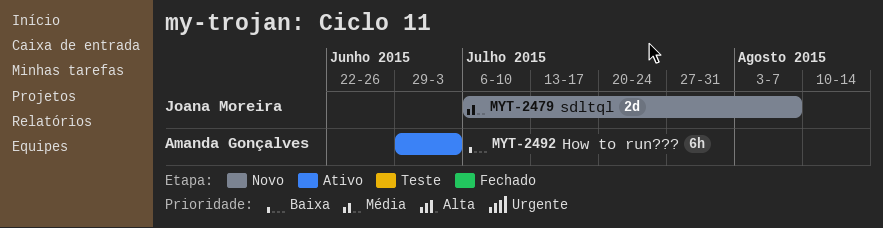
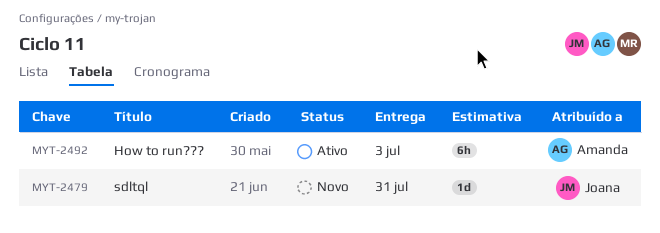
MYT-2479, estimate: 2d -> 1d
MYT-2479, due: Aug 7 -> Jul 31

